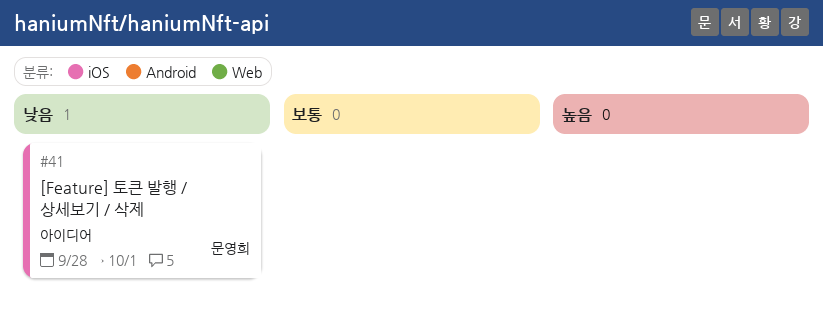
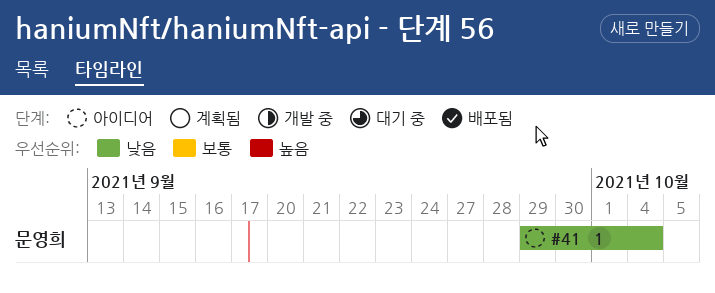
#41, start: Sep 28 -> Sep 29
#41, due: Oct 1 -> Oct 4

